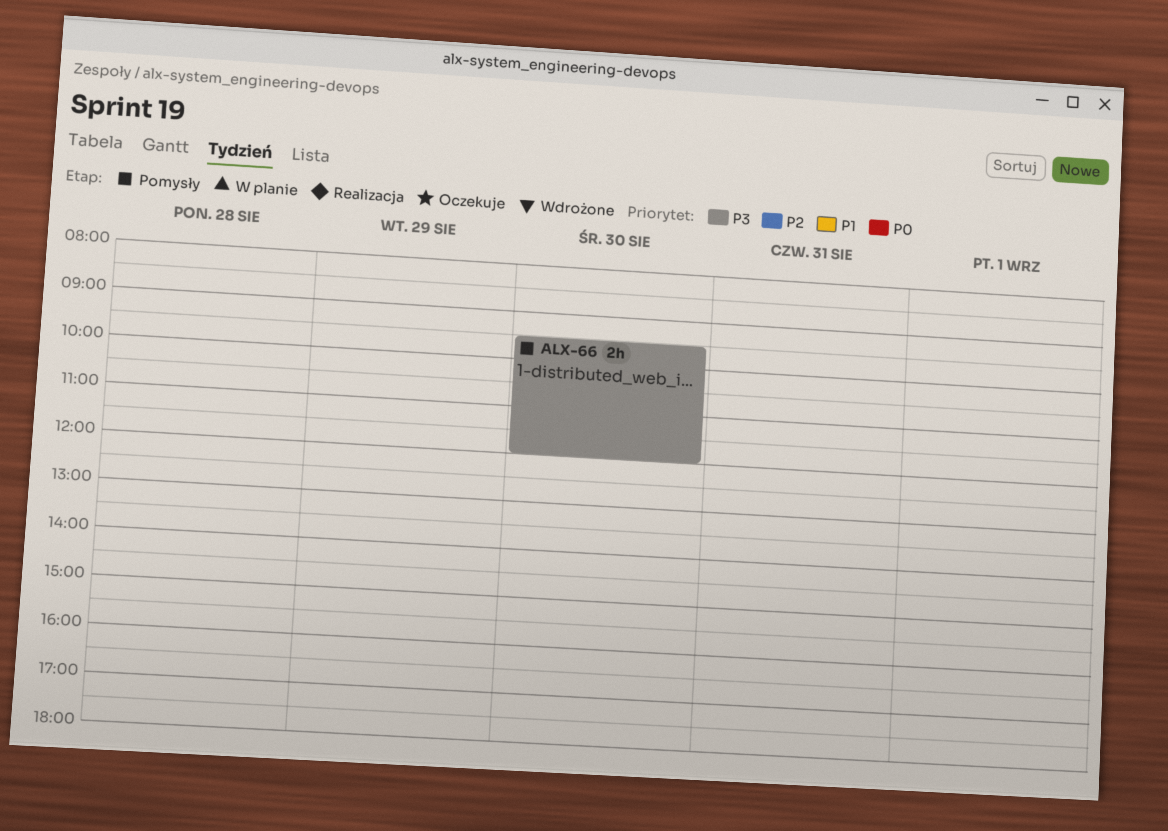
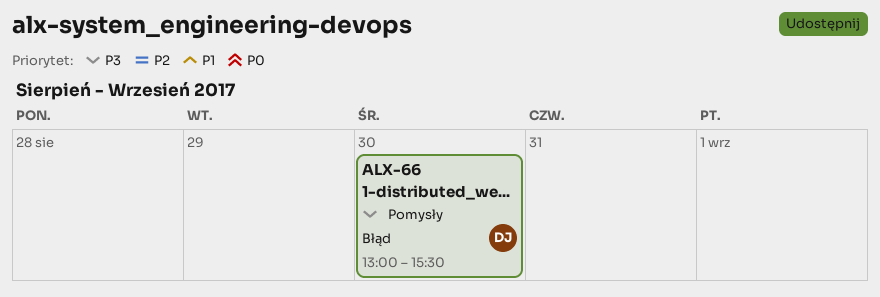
ALX-66, begins: 09:30 -> 13:00
ALX-66, ends: 12:00 -> 15:30

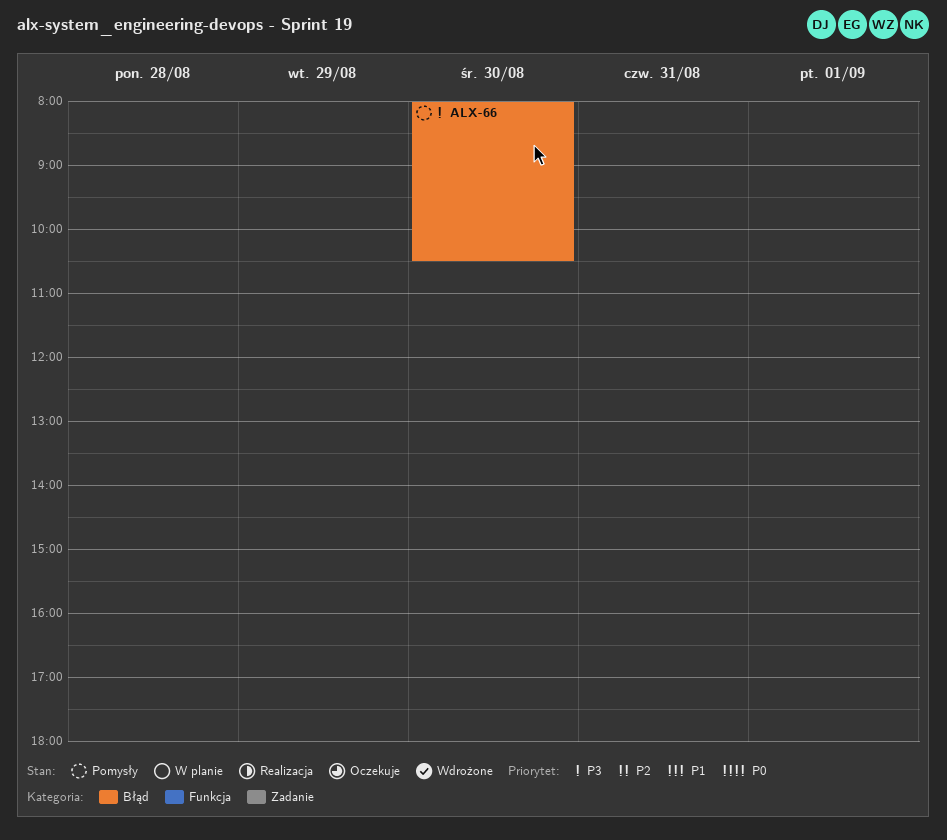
ALX-66, begins: 13:00 -> 08:00
ALX-66, ends: 15:30 -> 10:30

